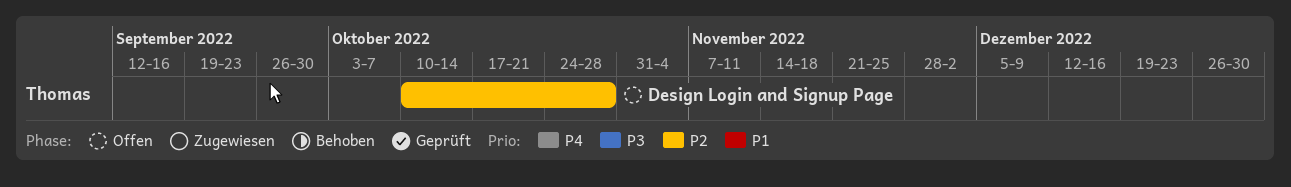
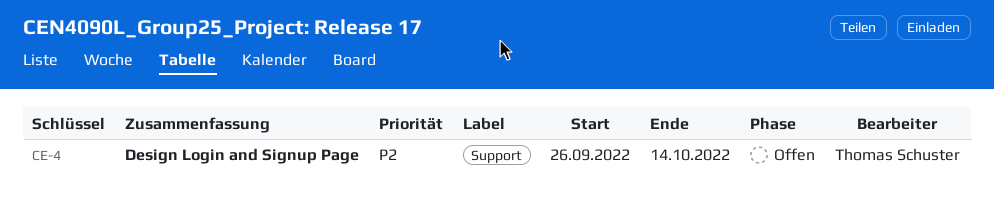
Design Login and Signup Page, start: Oct 10 -> Sep 26
Design Login and Signup Page, due: Oct 28 -> Oct 14

